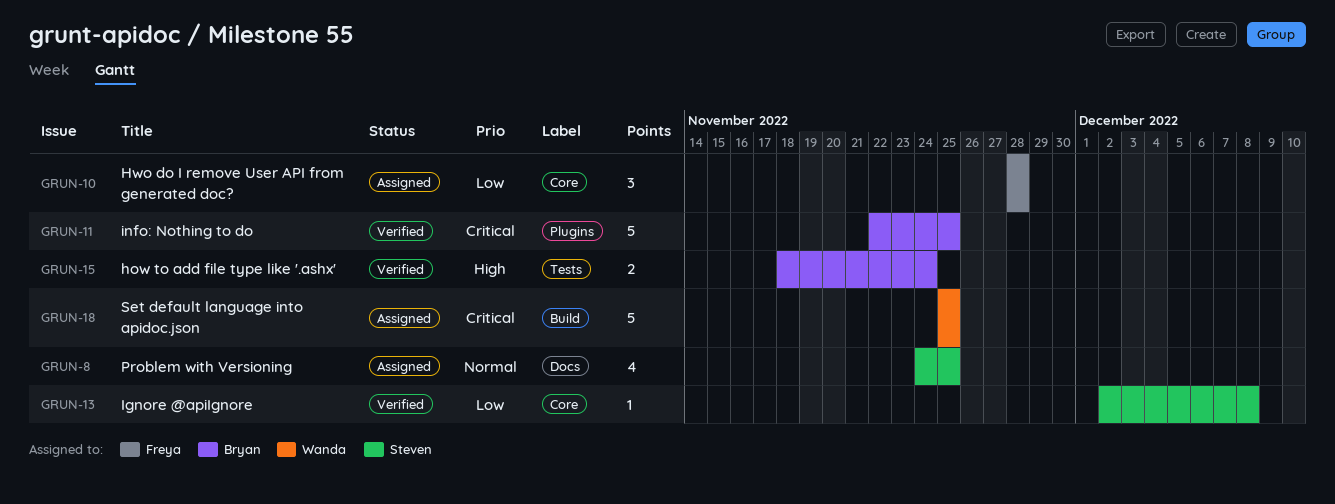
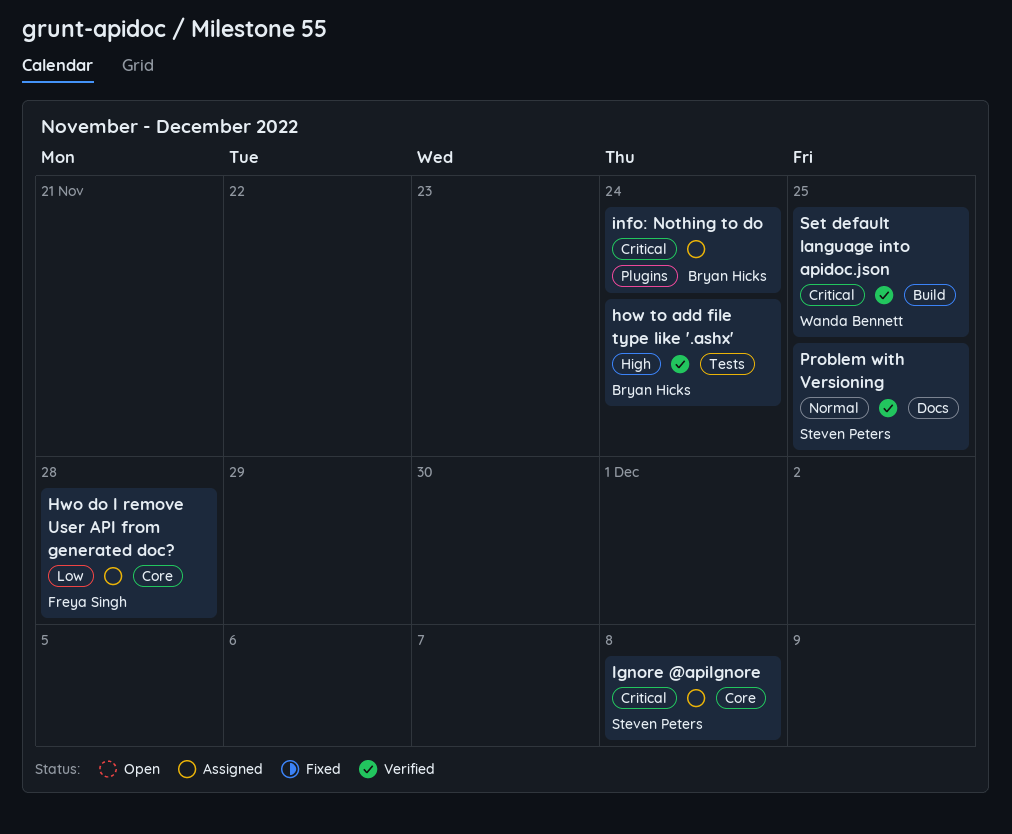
Ignore @apiIgnore, status: Verified -> Assigned
Ignore @apiIgnore, priority: Low -> Critical
info: Nothing to do, status: Verified -> Assigned
info: Nothing to do, due: Nov 25 -> Nov 24
Problem with Versioning, status: Assigned -> Verified
Set default language into apidoc.json, status: Assigned -> Verified

